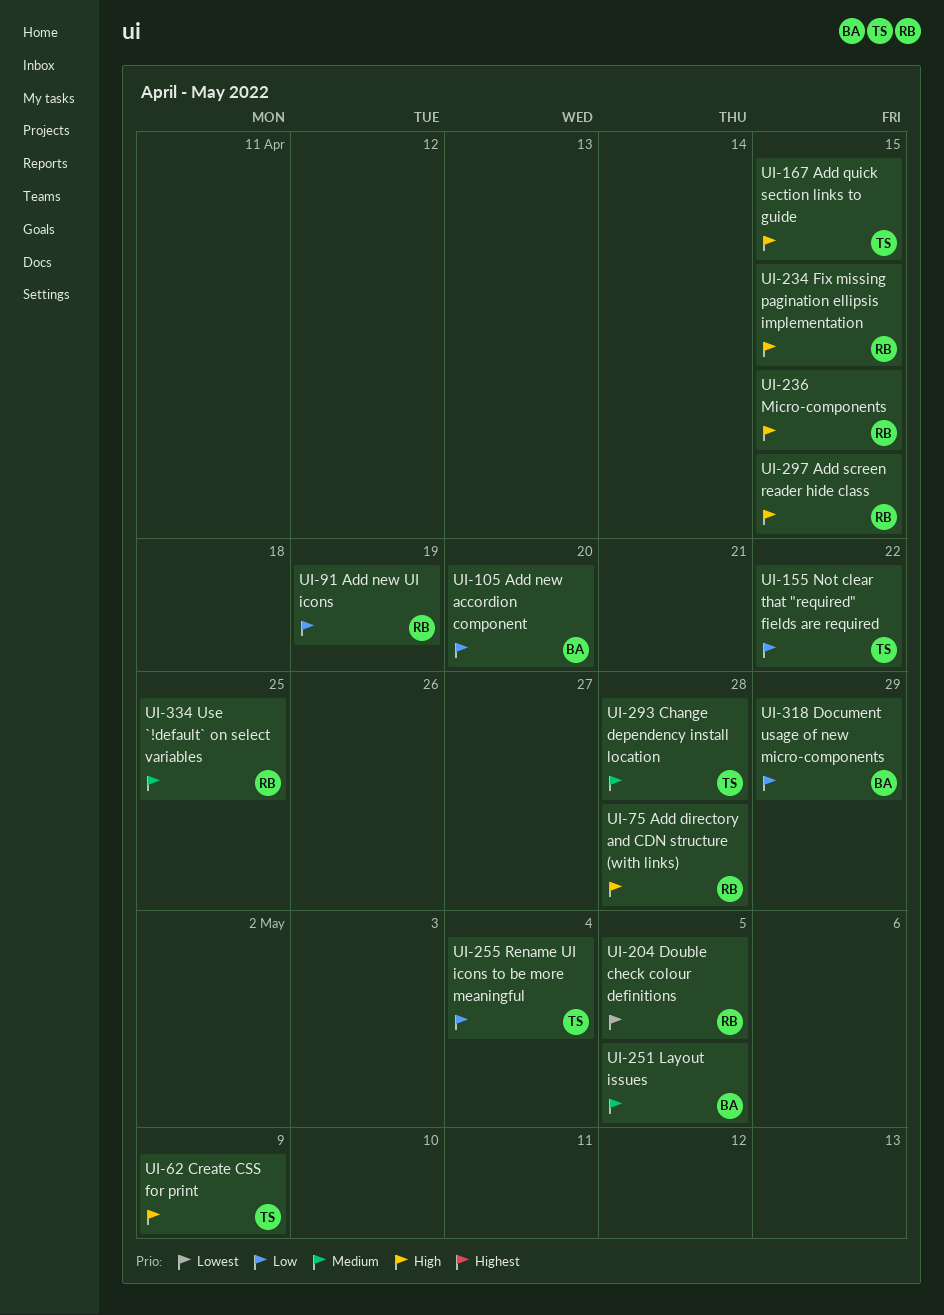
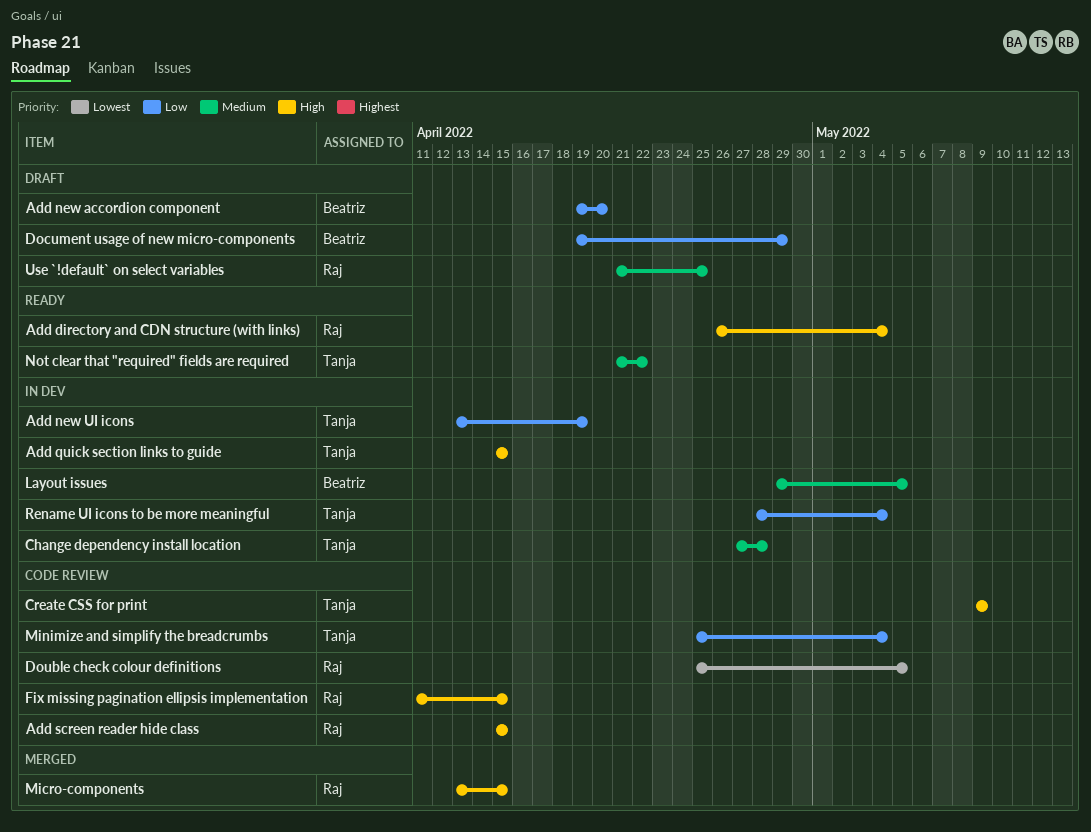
Add directory and CDN structure (with links), due: Apr 28 -> May 4
Add new UI icons, owner: Raj -> Tanja
Minimize and simplify the breadcrumbs: none -> present
Not clear that "required" fields are required, priority: Low -> Medium

